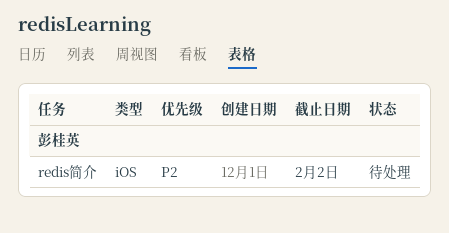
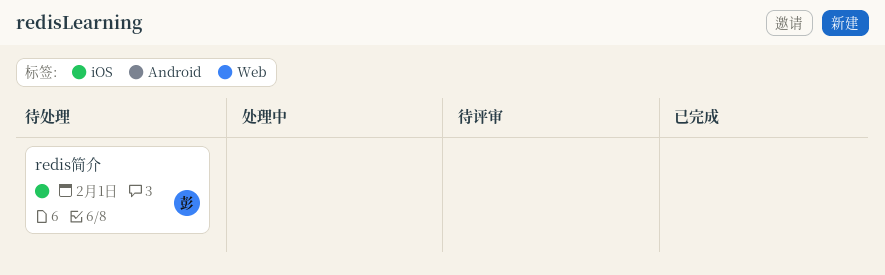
redis简介, due: Feb 2 -> Feb 1

